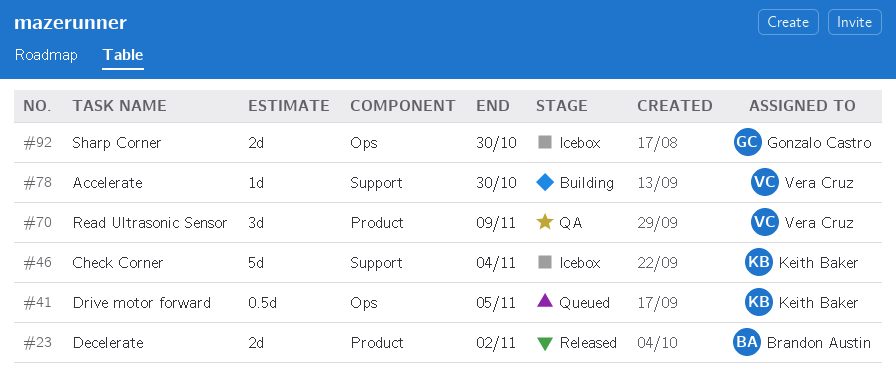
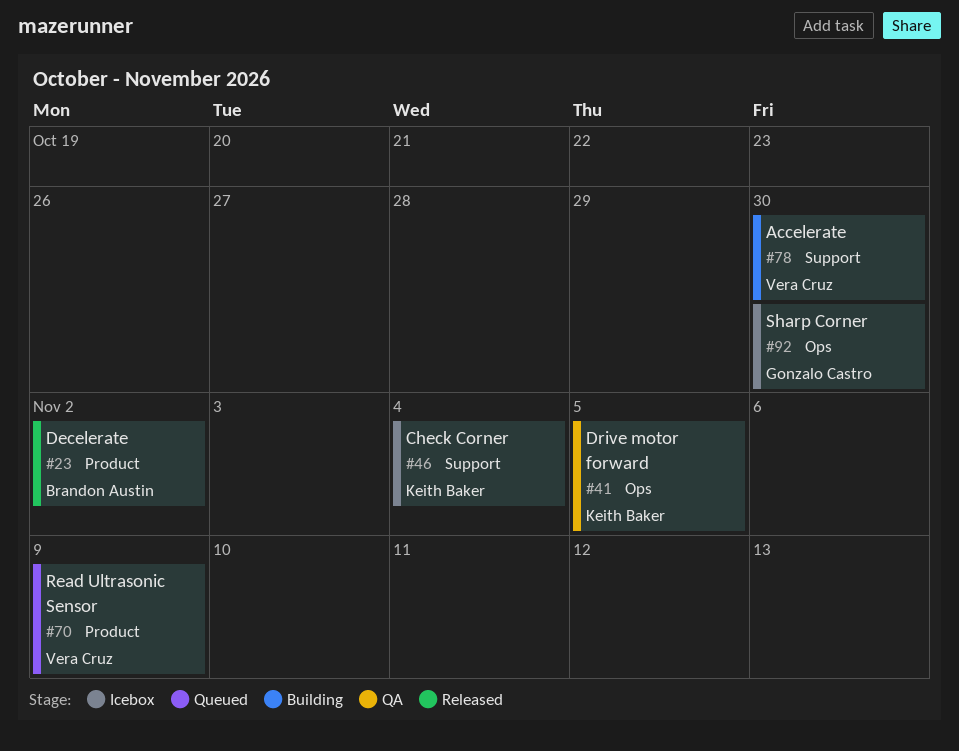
#41, status: Queued -> QA
#70, status: QA -> Queued

